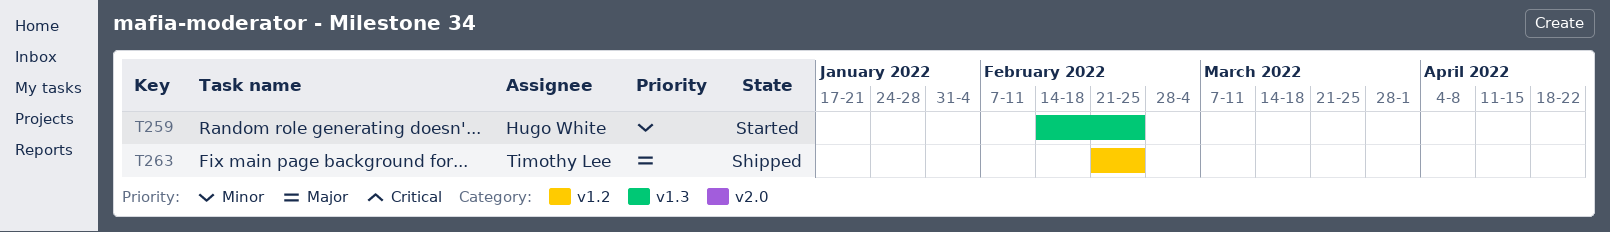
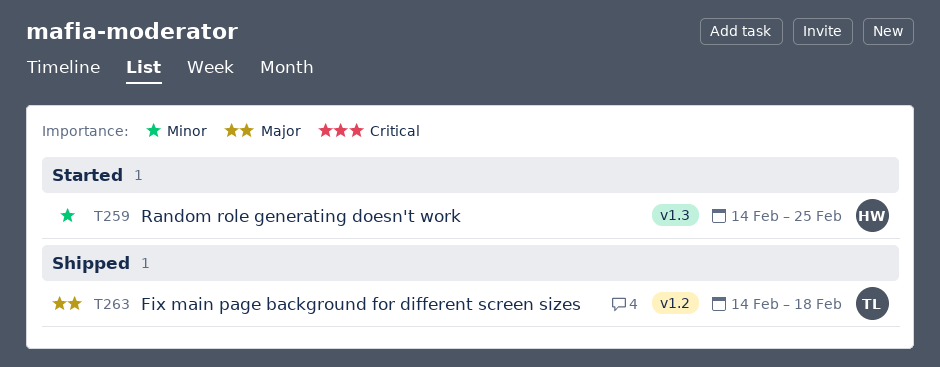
T263, start: Feb 21 -> Feb 14
T263, due: Feb 25 -> Feb 18

